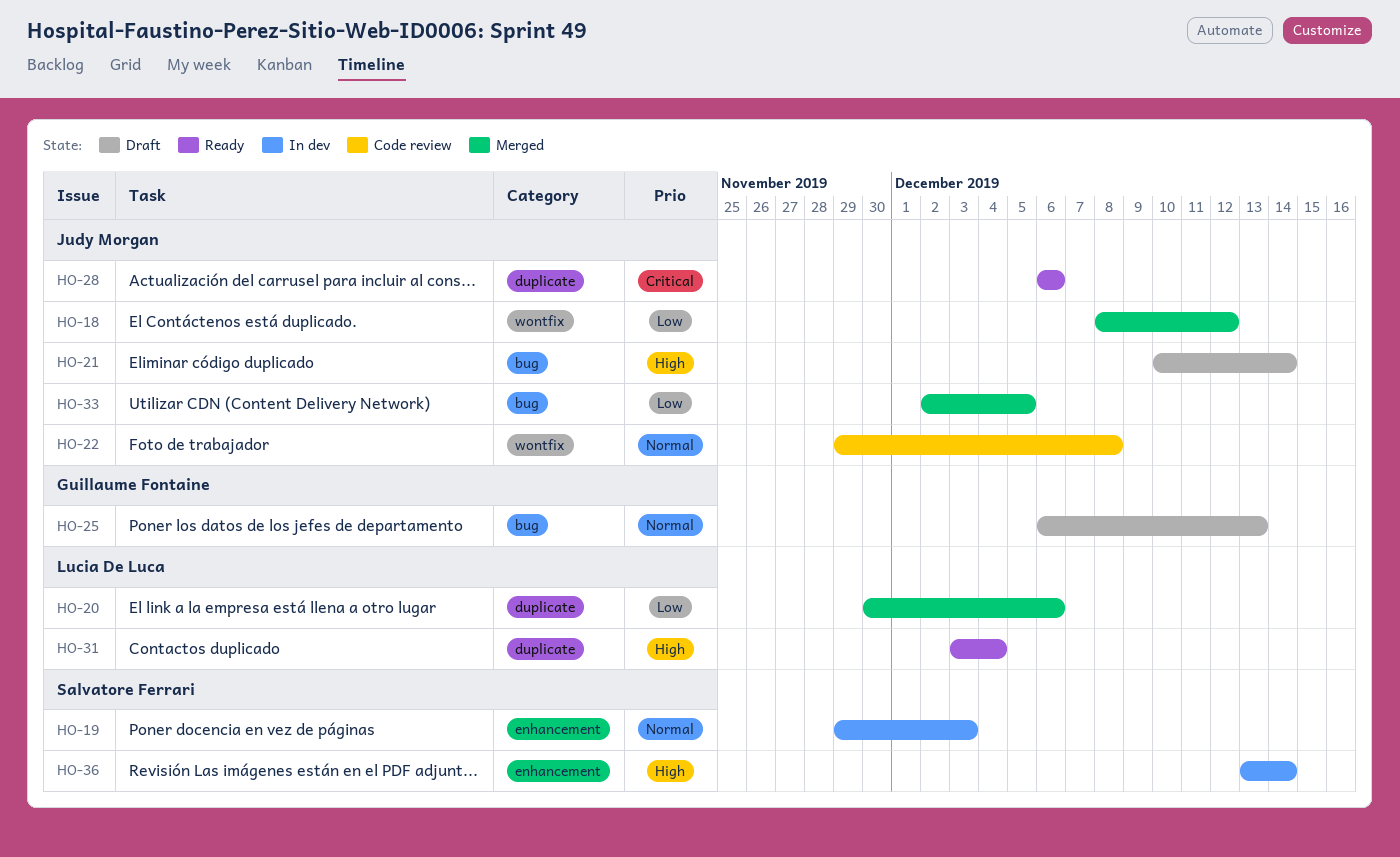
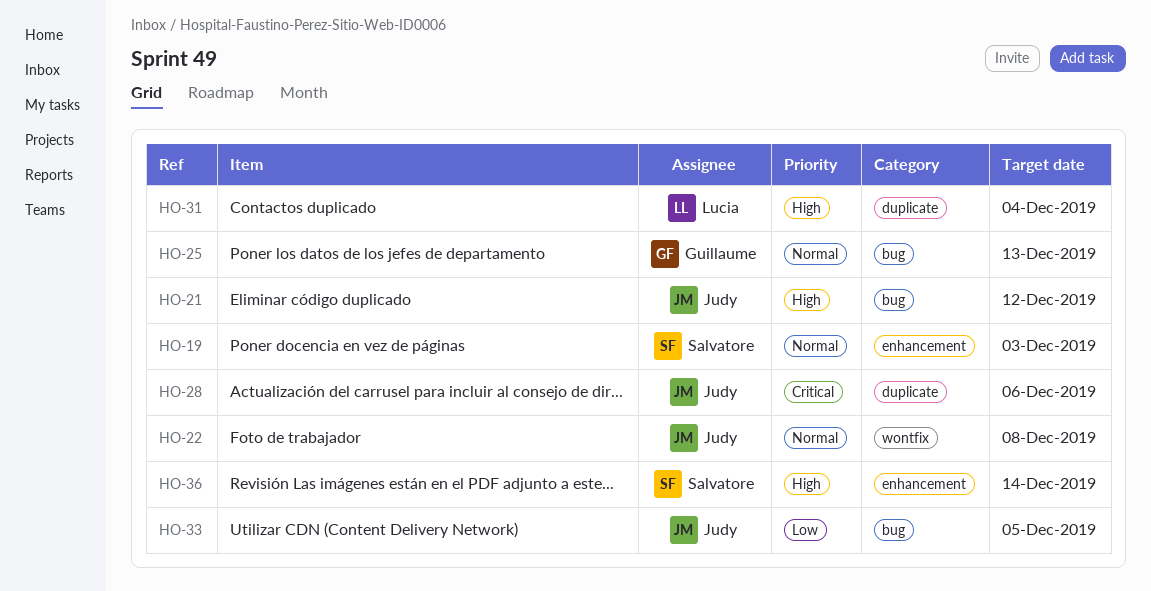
HO-18: present -> none
HO-20: present -> none
HO-21, due: Dec 14 -> Dec 12

